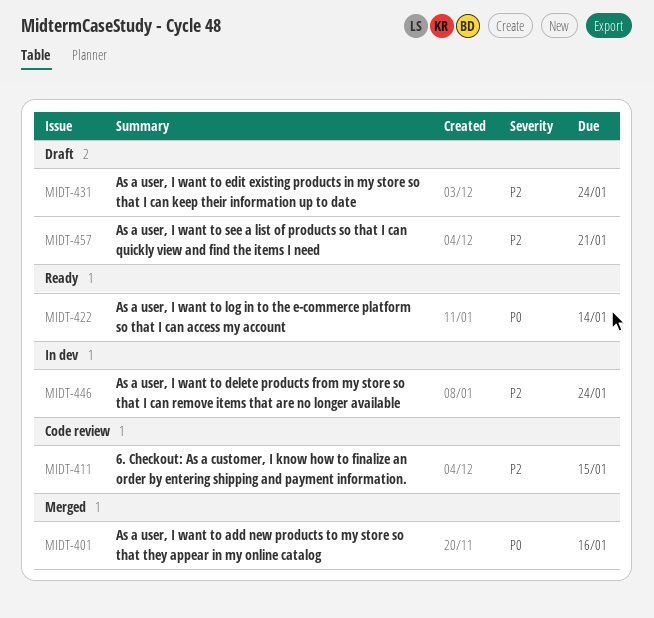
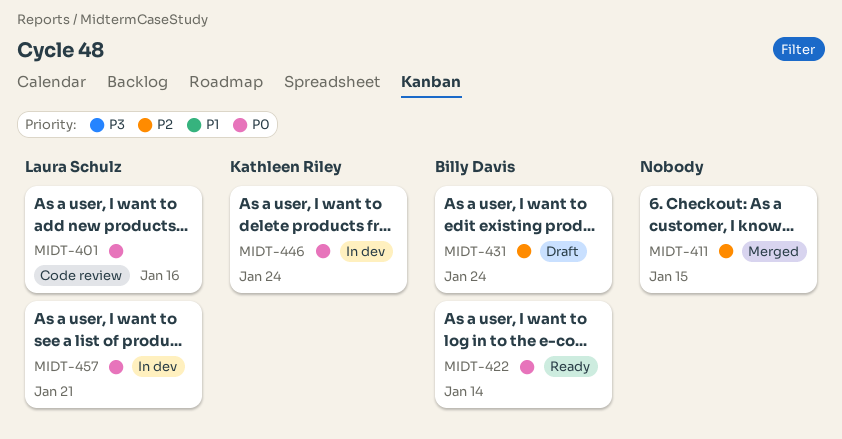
MIDT-401, status: Merged -> Code review
MIDT-411, status: Code review -> Merged
MIDT-446, priority: P2 -> P0
MIDT-457, status: Draft -> In dev
MIDT-457, priority: P2 -> P0

